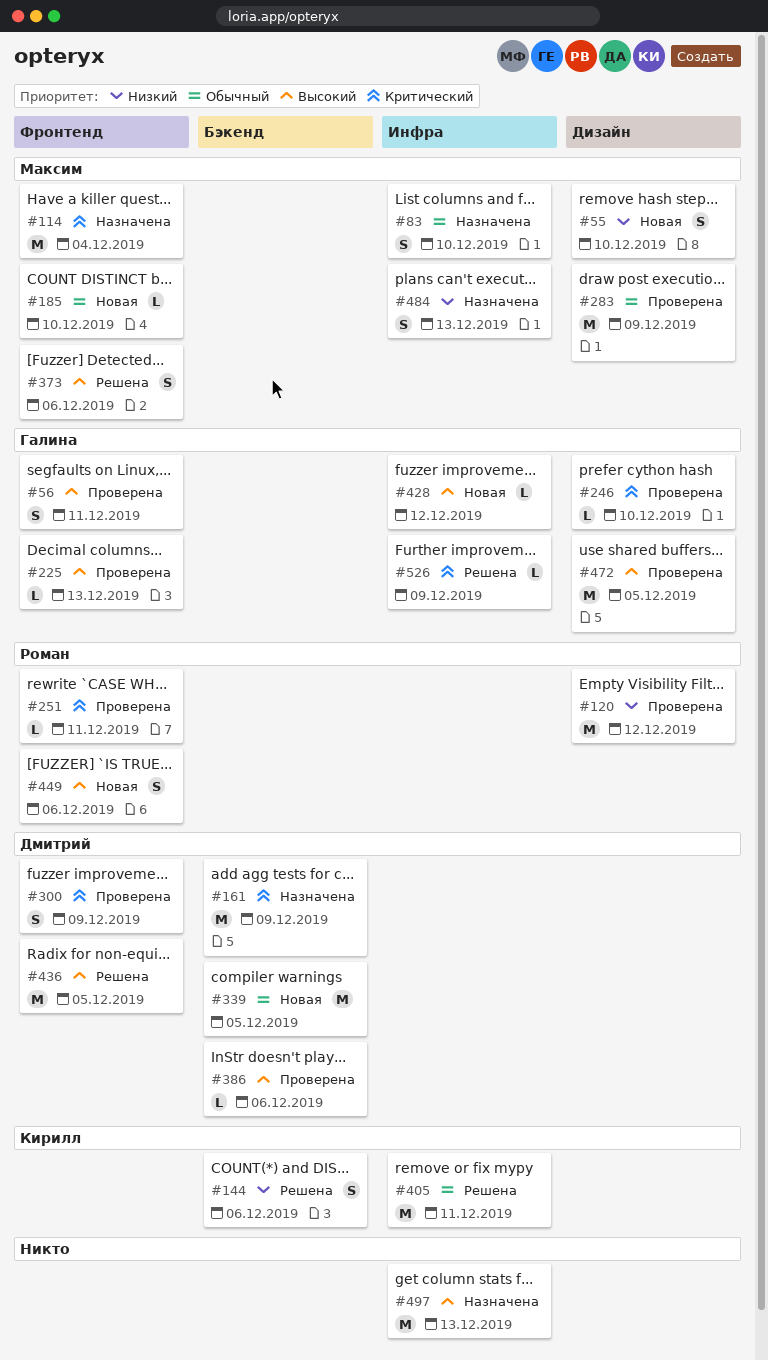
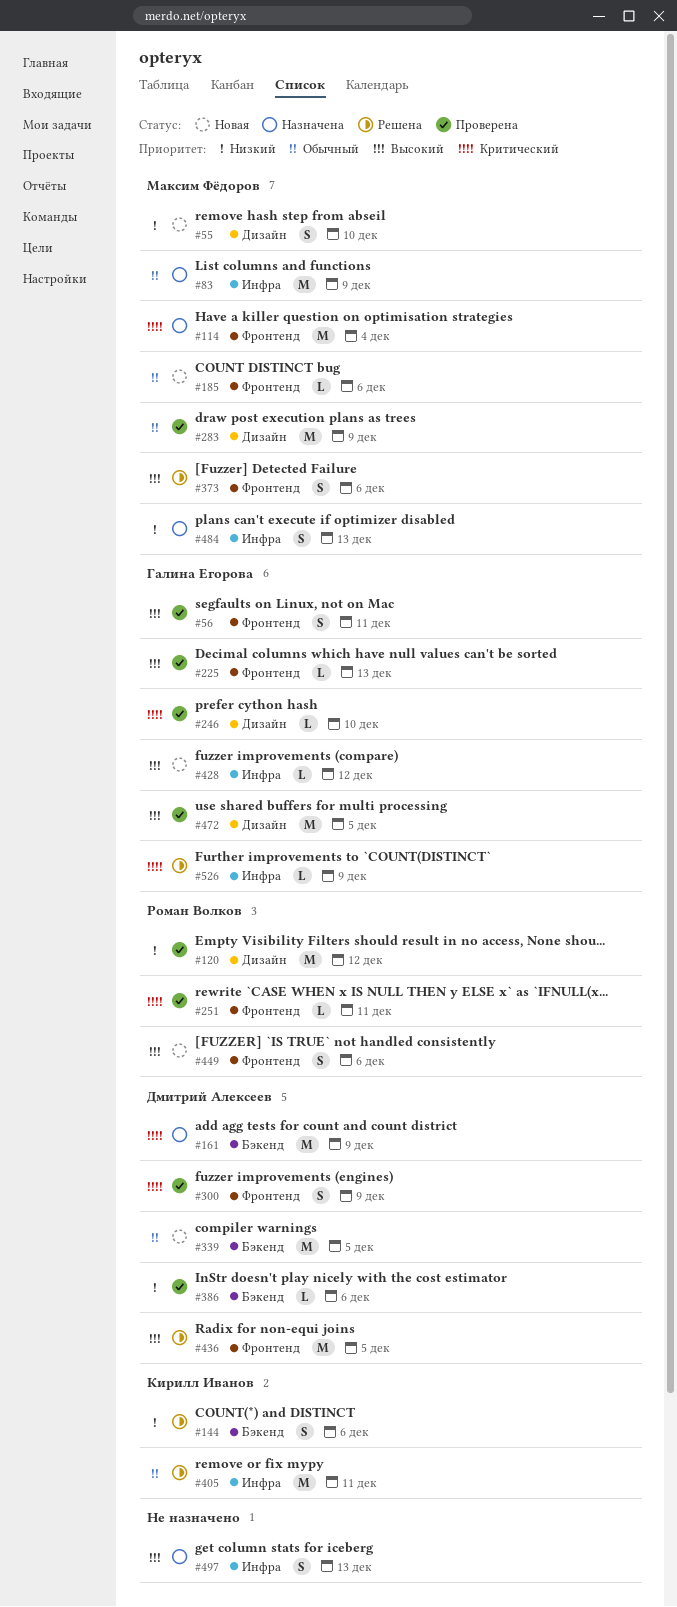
#83, estimate: S -> M
#83, due: Dec 10 -> Dec 9
#185, due: Dec 10 -> Dec 6
#386, priority: Высокий -> Низкий
#497, estimate: M -> S

